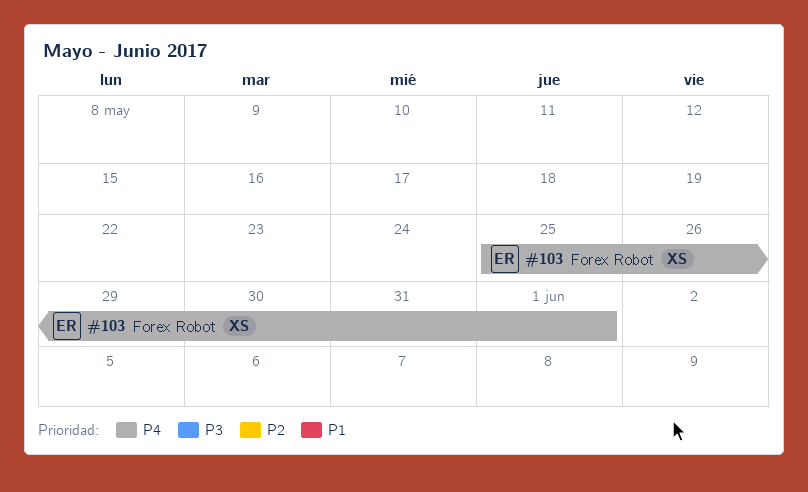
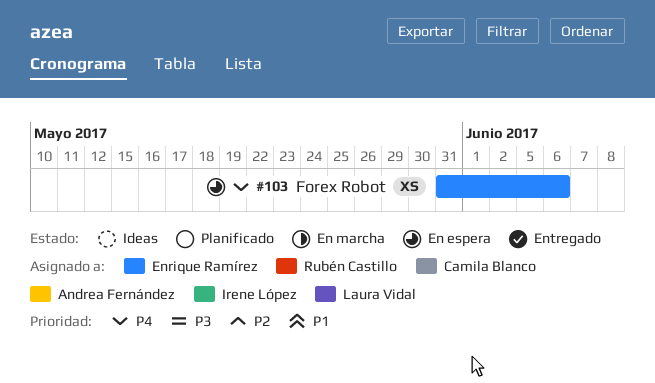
#103, start: May 25 -> May 31
#103, due: Jun 1 -> Jun 6

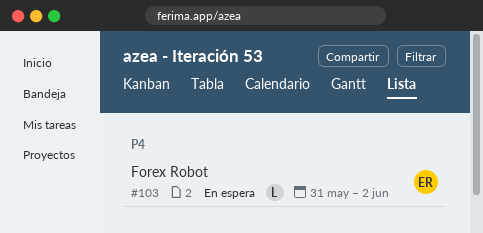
#103, estimate: XS -> L
#103, due: Jun 6 -> Jun 2

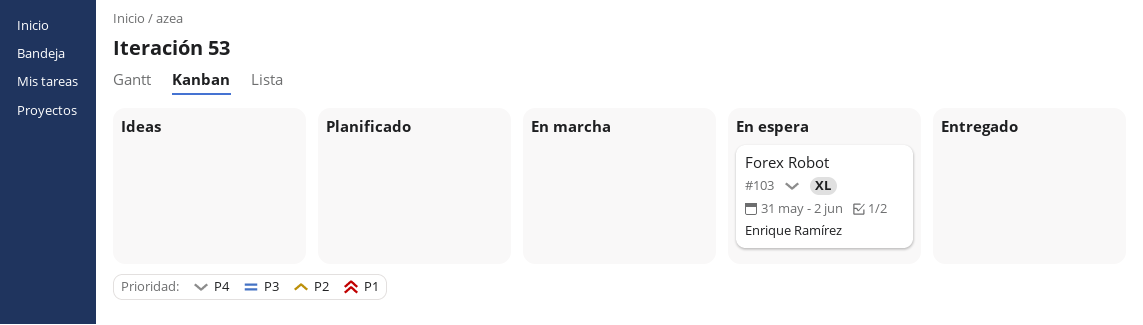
#103, estimate: L -> XL

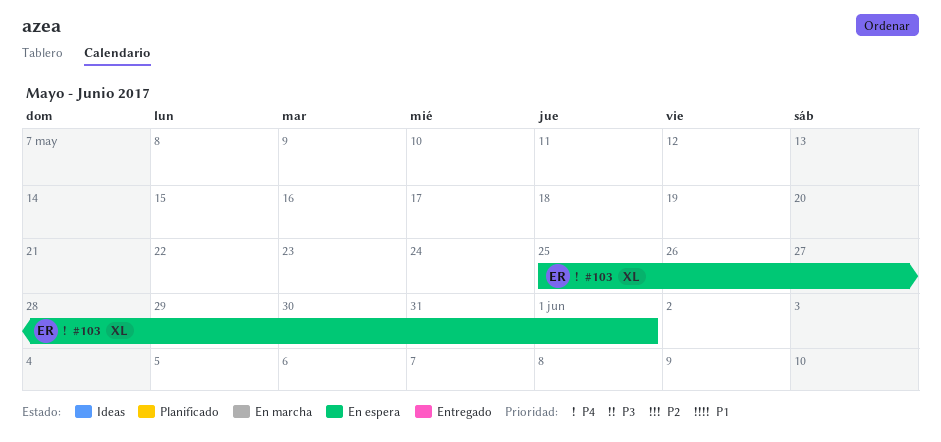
#103, start: May 31 -> May 25
#103, due: Jun 2 -> Jun 1

